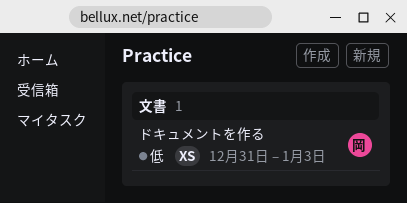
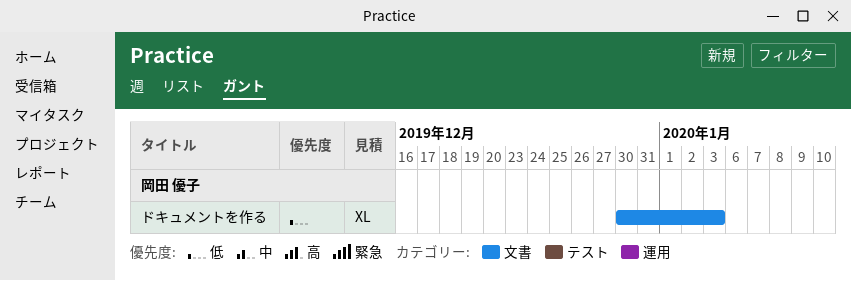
ドキュメントを作る, estimate: XS -> XL
ドキュメントを作る, start: Dec 31 -> Dec 30

